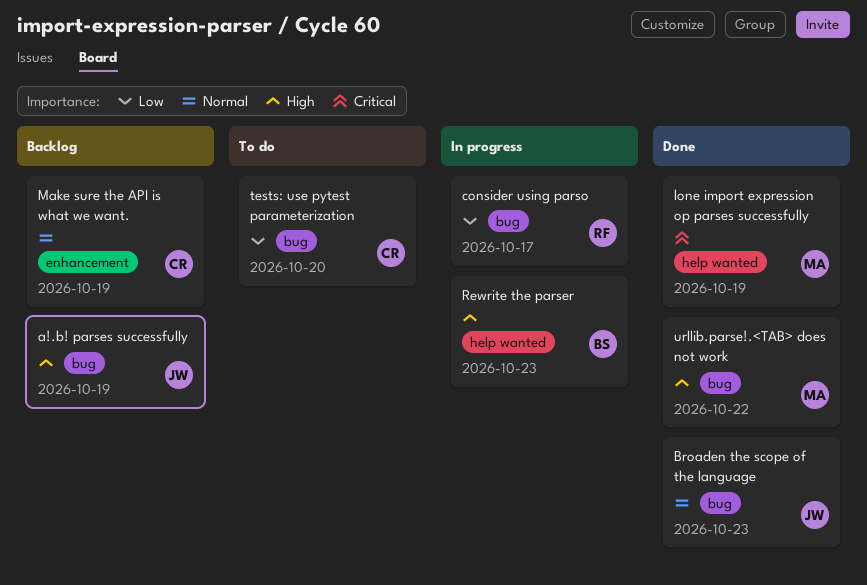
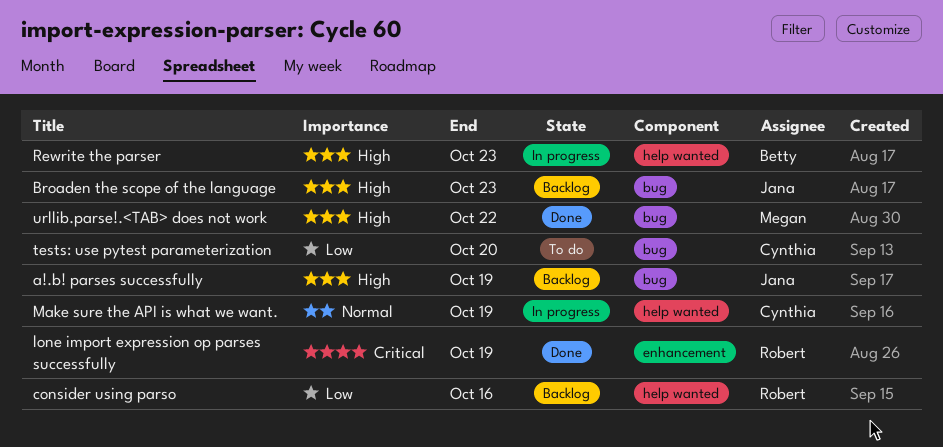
Broaden the scope of the language, status: Done -> Backlog
Broaden the scope of the language, priority: Normal -> High
consider using parso, status: In progress -> Backlog
consider using parso, label: bug -> help wanted
consider using parso, due: Oct 17 -> Oct 16
lone import expression op parses successfully, owner: Megan -> Robert
lone import expression op parses successfully, label: help wanted -> enhancement
Make sure the API is what we want., status: Backlog -> In progress
Make sure the API is what we want., label: enhancement -> help wanted

